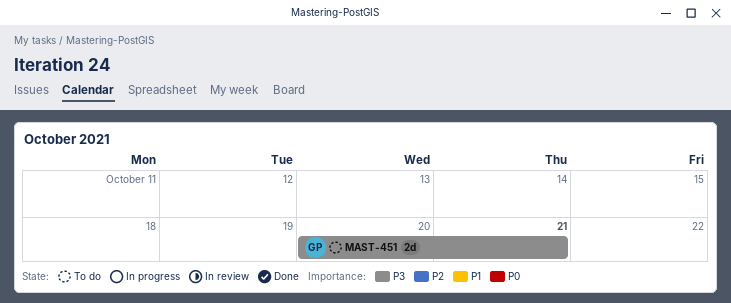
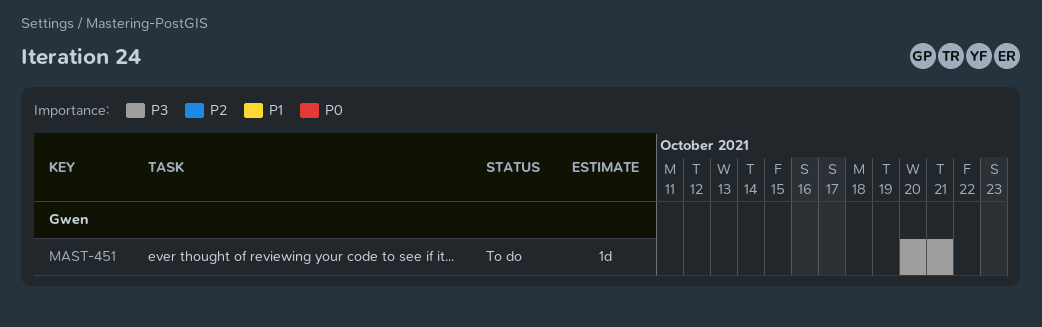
MAST-451, estimate: 2d -> 1d

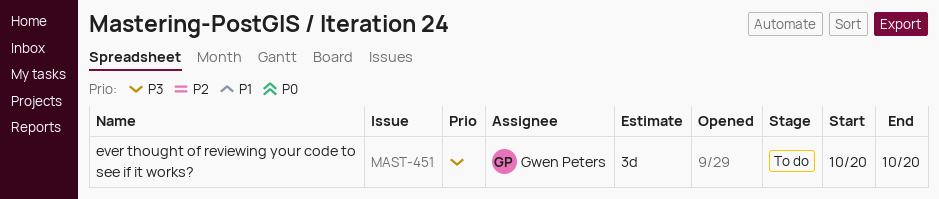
MAST-451, estimate: 1d -> 3d
MAST-451, due: Oct 21 -> Oct 20

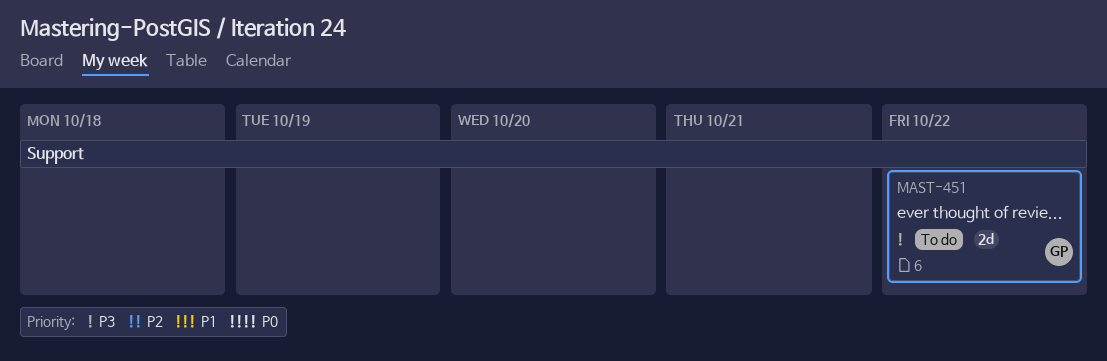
MAST-451, estimate: 3d -> 2d
MAST-451, due: Oct 20 -> Oct 22

